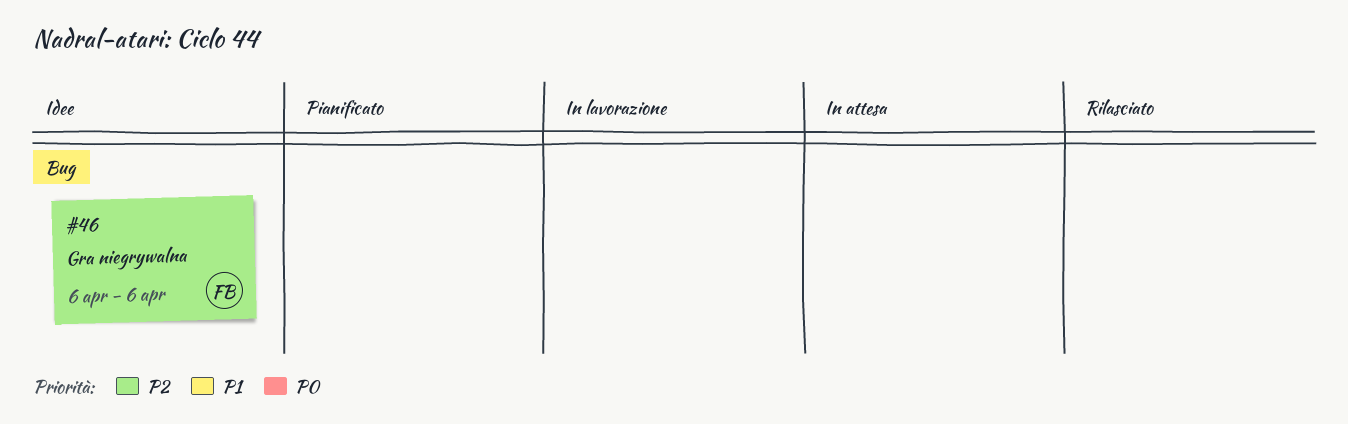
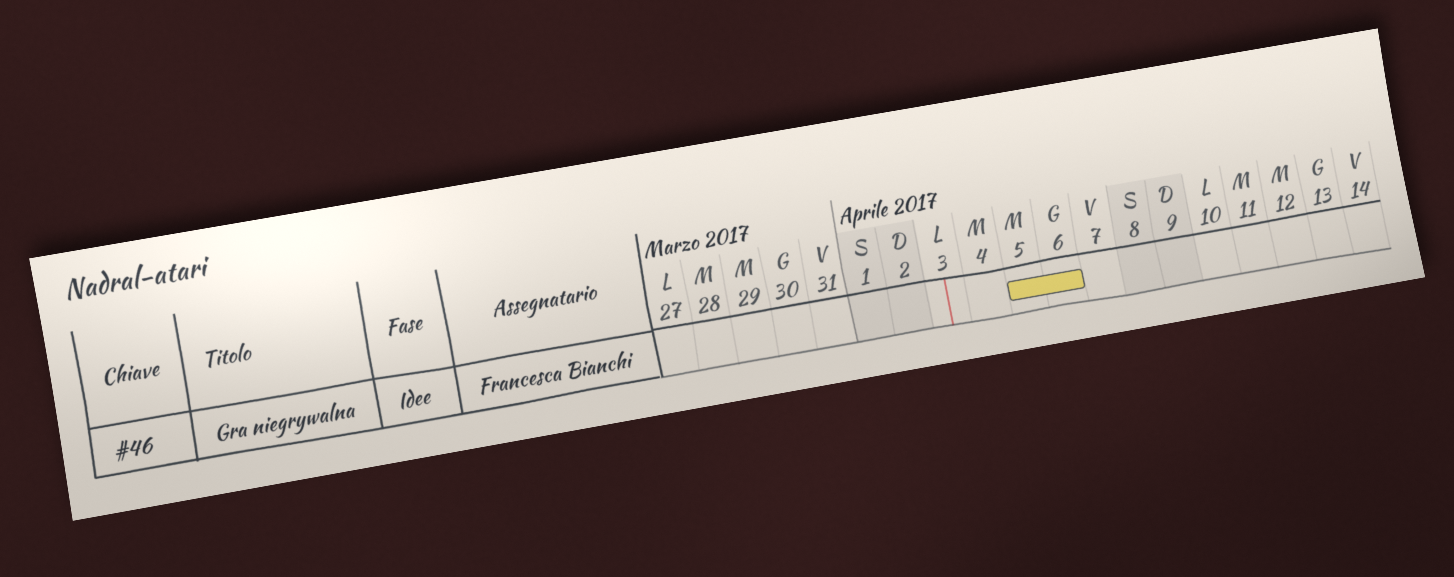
#46, start: Apr 6 -> Apr 5

